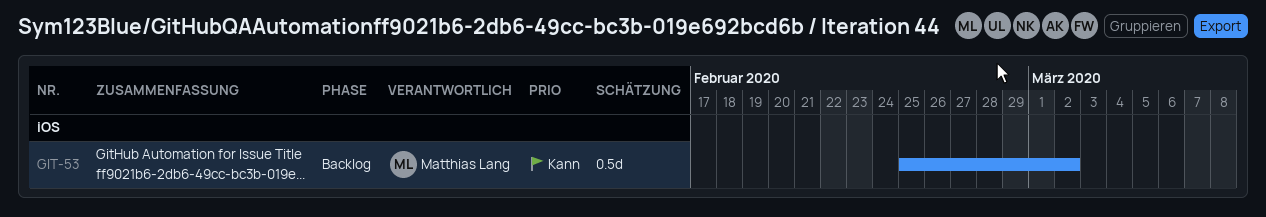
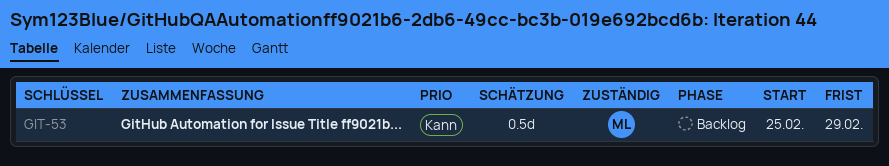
GIT-53, due: Mar 2 -> Feb 29

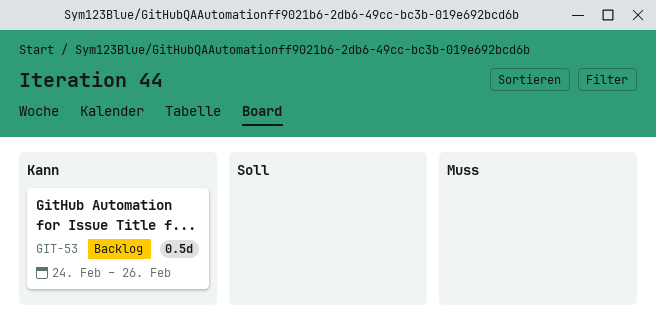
GIT-53, start: Feb 25 -> Feb 24
GIT-53, due: Feb 29 -> Feb 26

